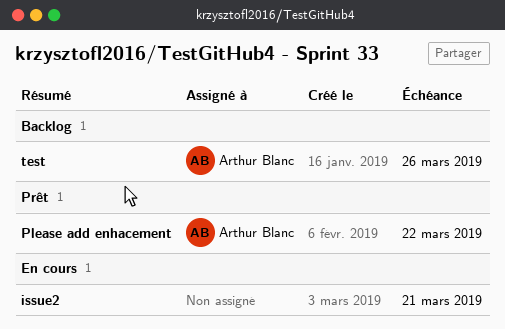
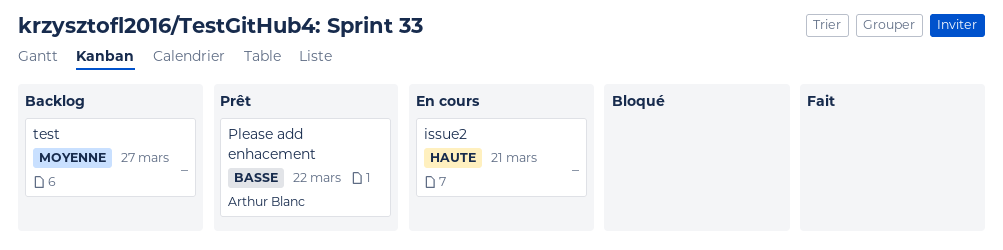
test, owner: Arthur Blanc -> none
test, due: Mar 26 -> Mar 27

